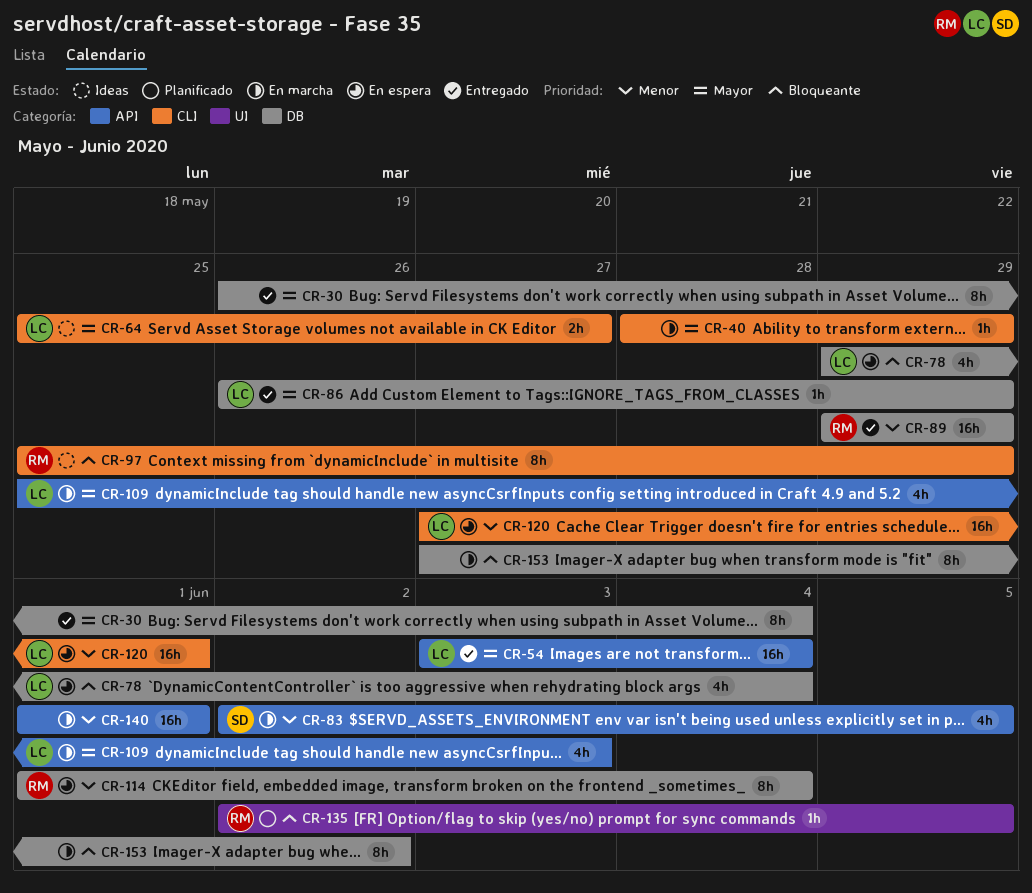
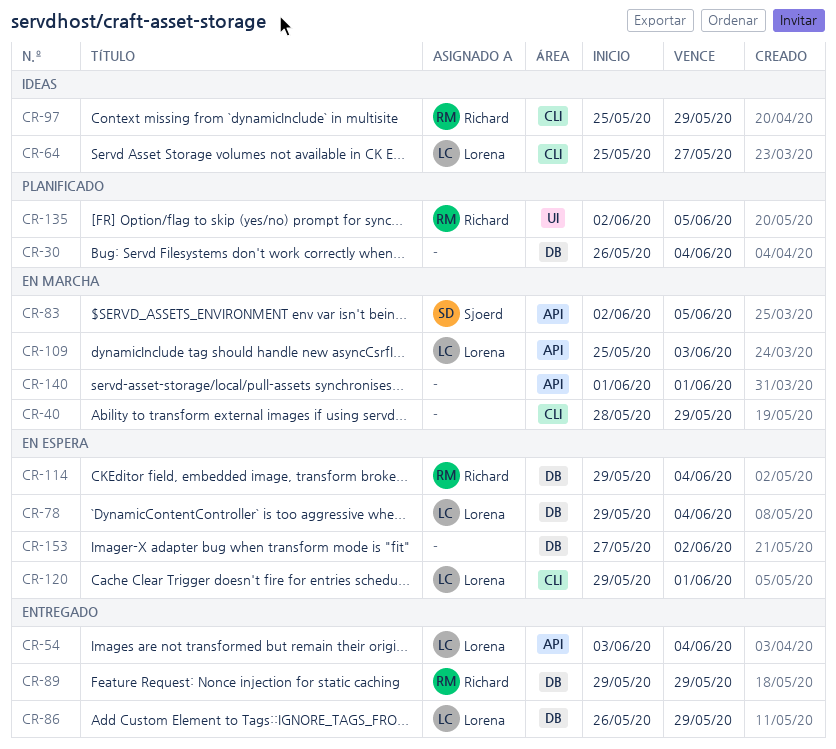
CR-30, status: Entregado -> Planificado
CR-114, start: Jun 1 -> May 29
CR-120, start: May 27 -> May 29
CR-153, status: En marcha -> En espera

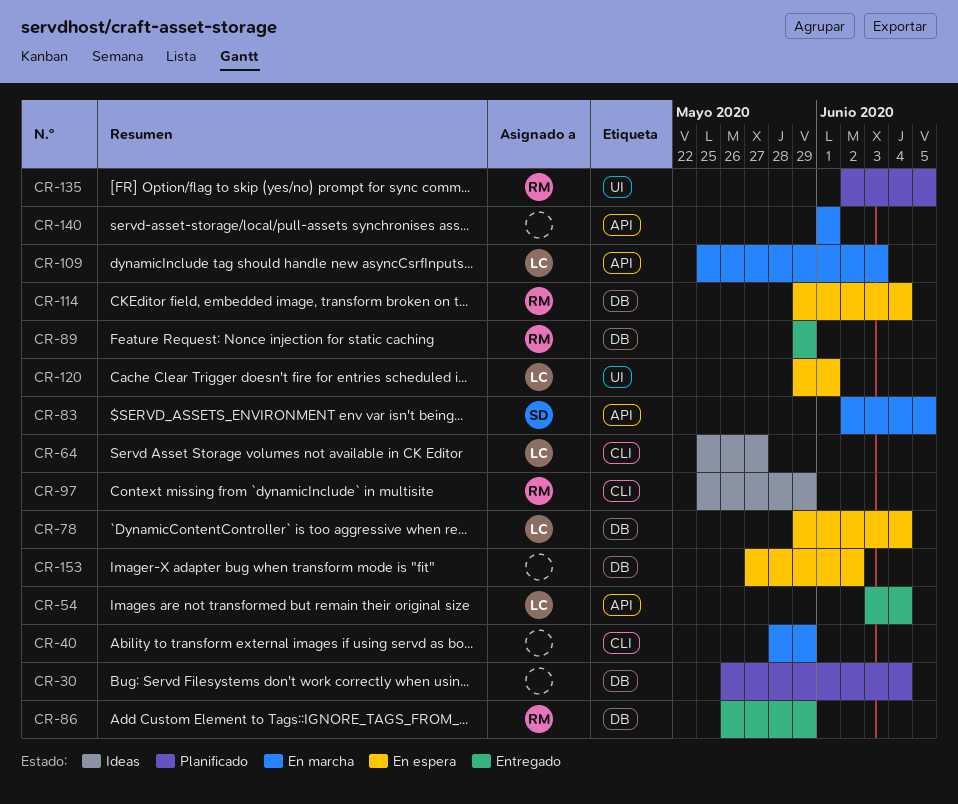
CR-86, owner: Lorena -> Richard
CR-120, label: CLI -> UI

